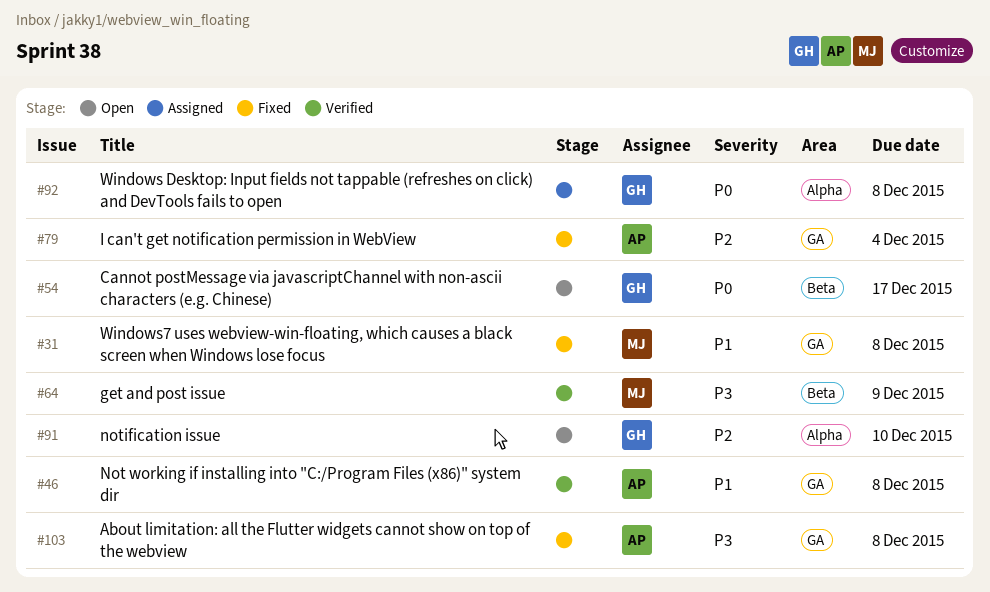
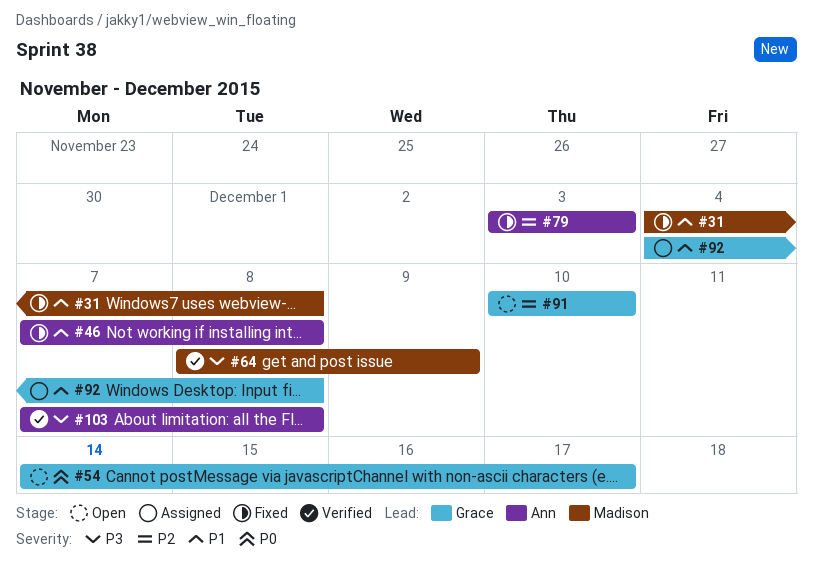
#46, status: Verified -> Fixed
#79, due: Dec 4 -> Dec 3
#92, priority: P0 -> P1
#103, status: Fixed -> Verified

